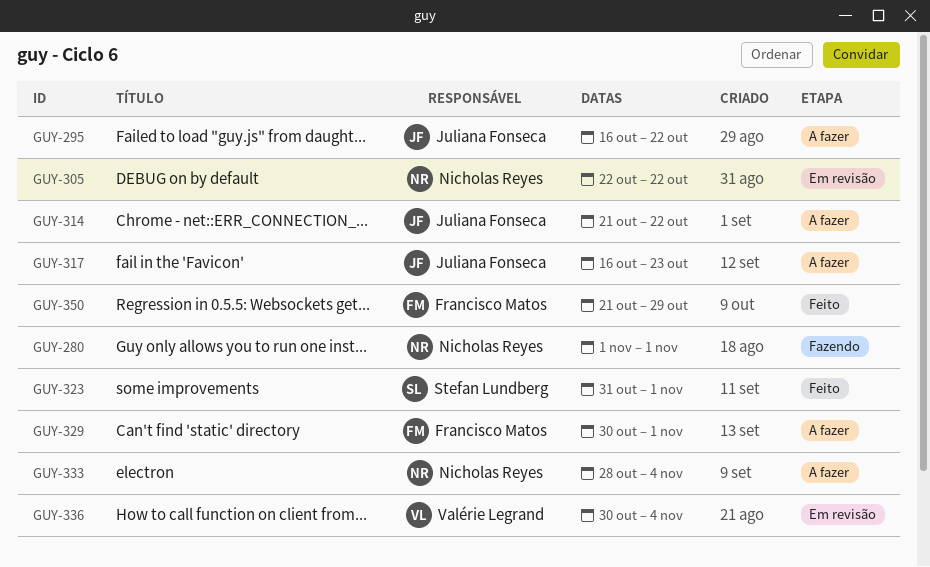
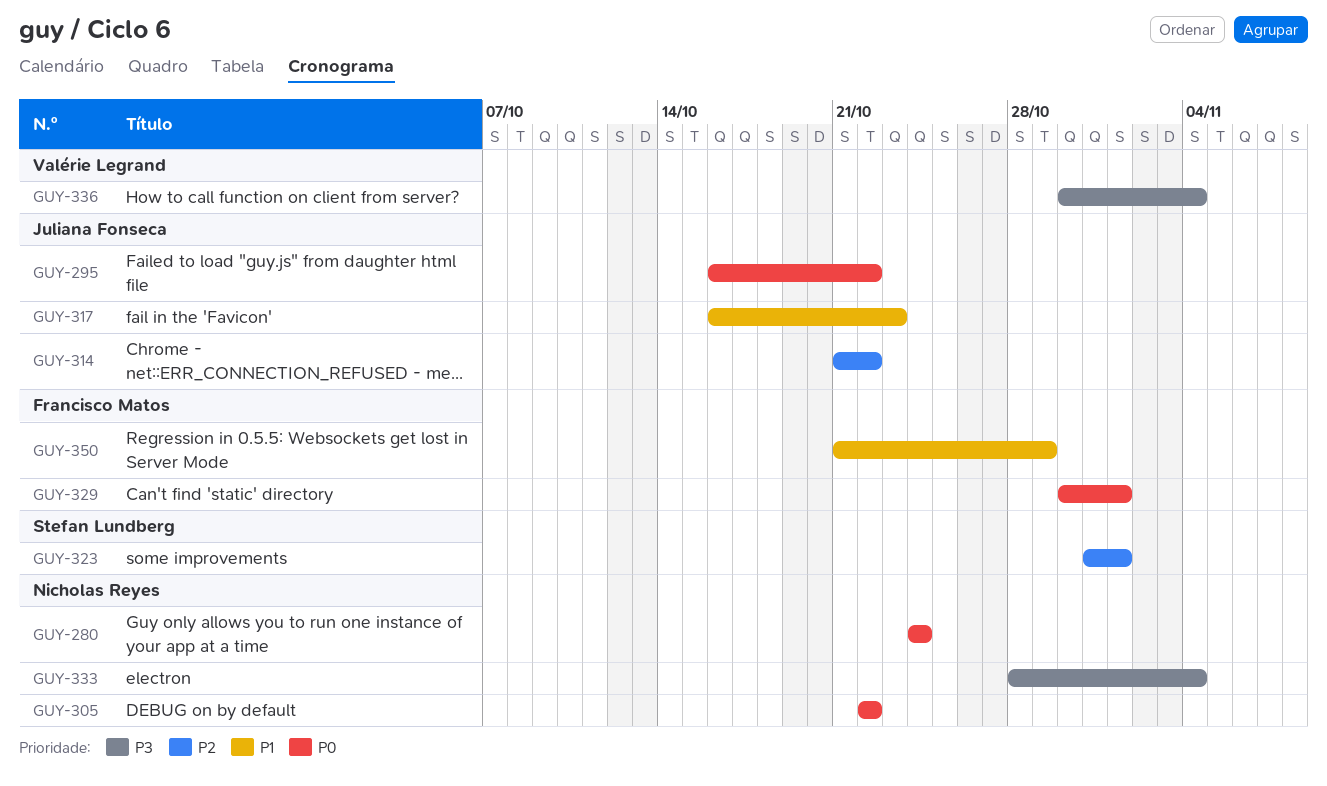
GUY-280, start: Nov 1 -> Oct 24
GUY-280, due: Nov 1 -> Oct 24

